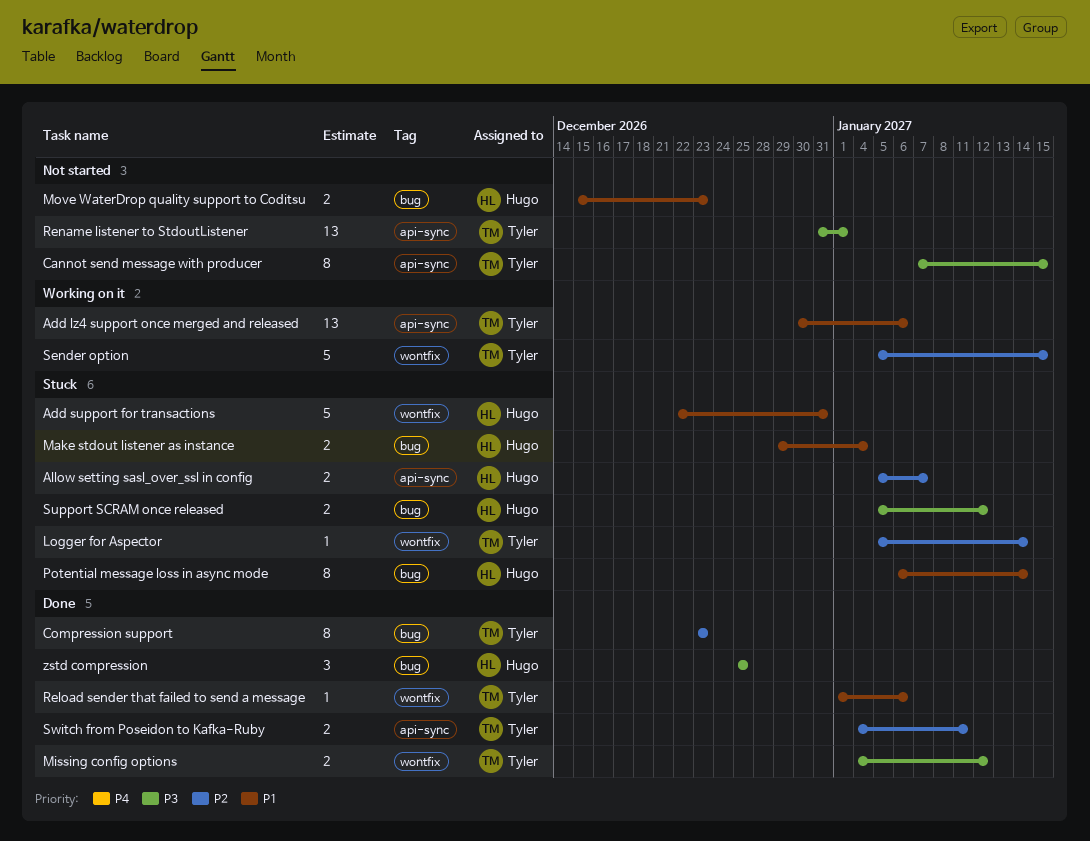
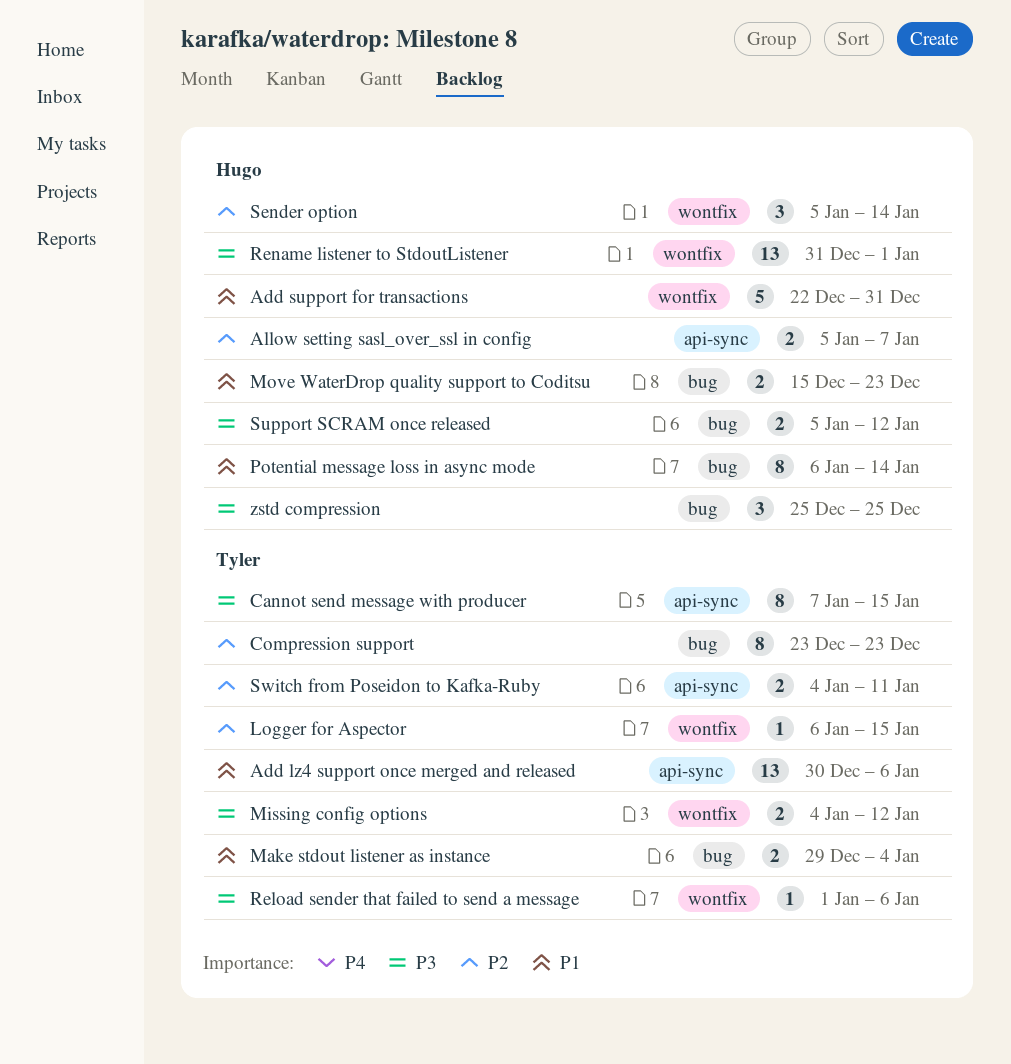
Logger for Aspector, start: Jan 5 -> Jan 6
Logger for Aspector, due: Jan 14 -> Jan 15
Make stdout listener as instance, owner: Hugo -> Tyler
Reload sender that failed to send a message, priority: P1 -> P3
Rename listener to StdoutListener, owner: Tyler -> Hugo
Rename listener to StdoutListener, label: api-sync -> wontfix
Sender option, owner: Tyler -> Hugo
Sender option, estimate: 5 -> 3
Sender option, due: Jan 15 -> Jan 14

